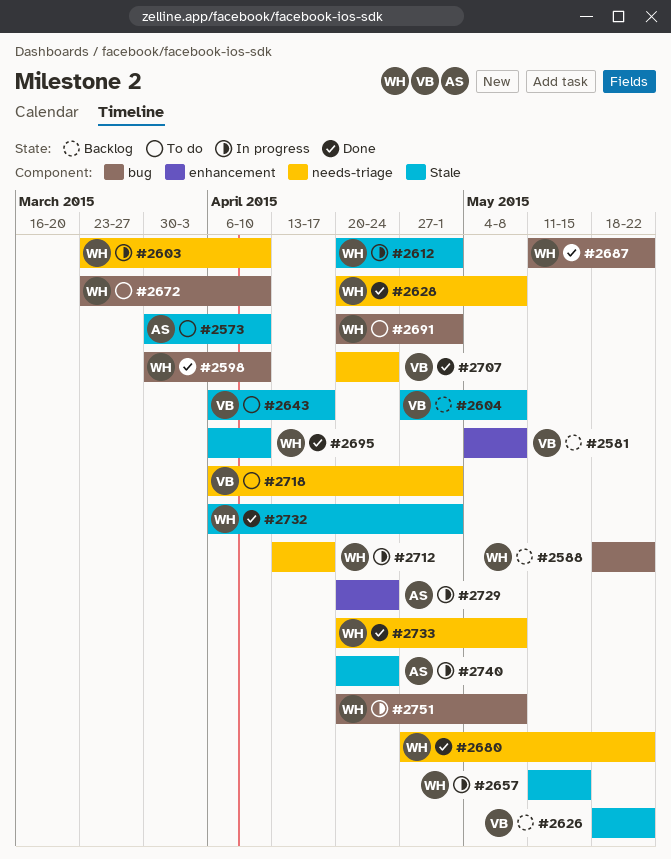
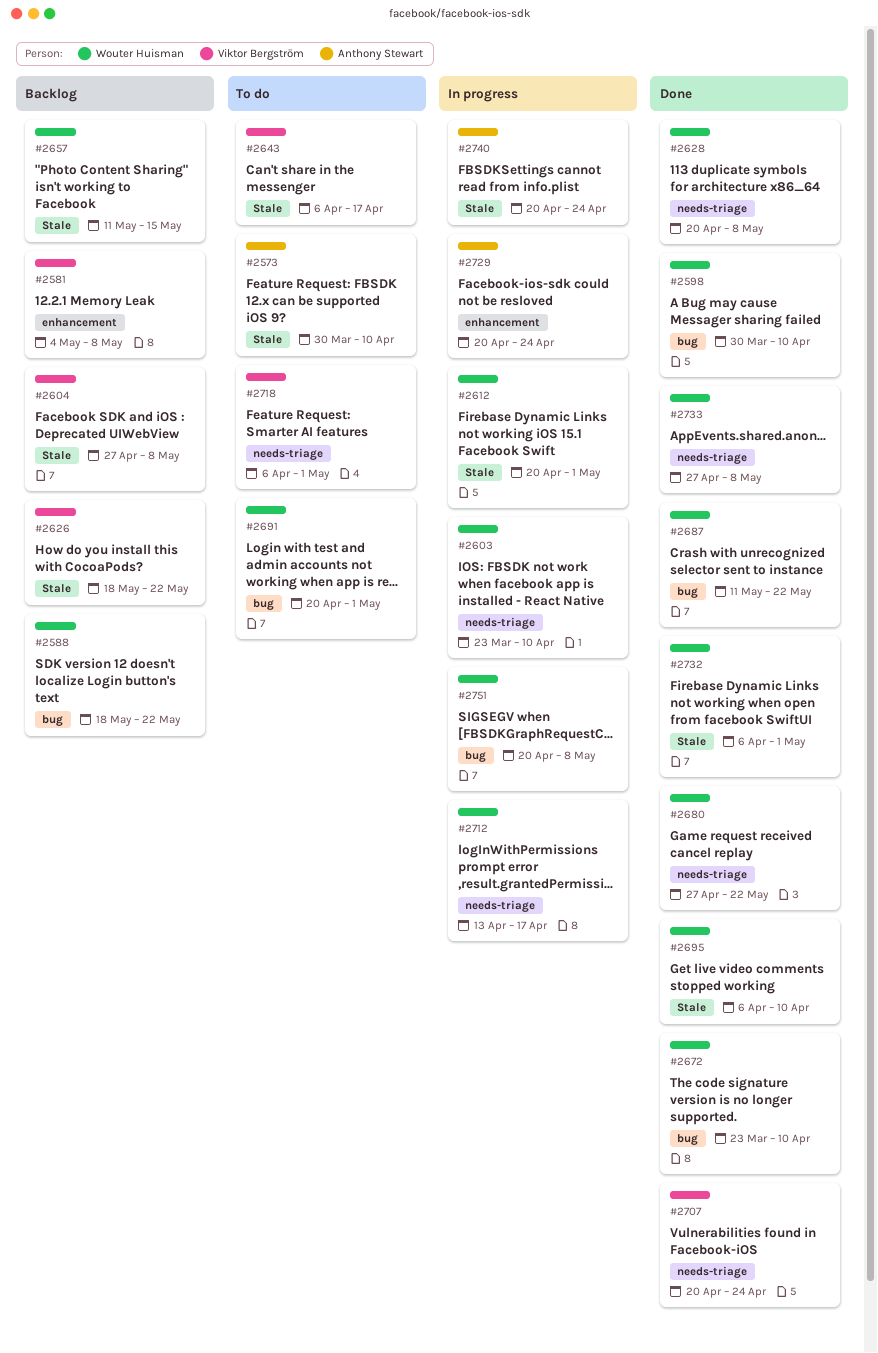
#2657, status: In progress -> Backlog
#2672, status: To do -> Done
#2733, start: Apr 20 -> Apr 27

